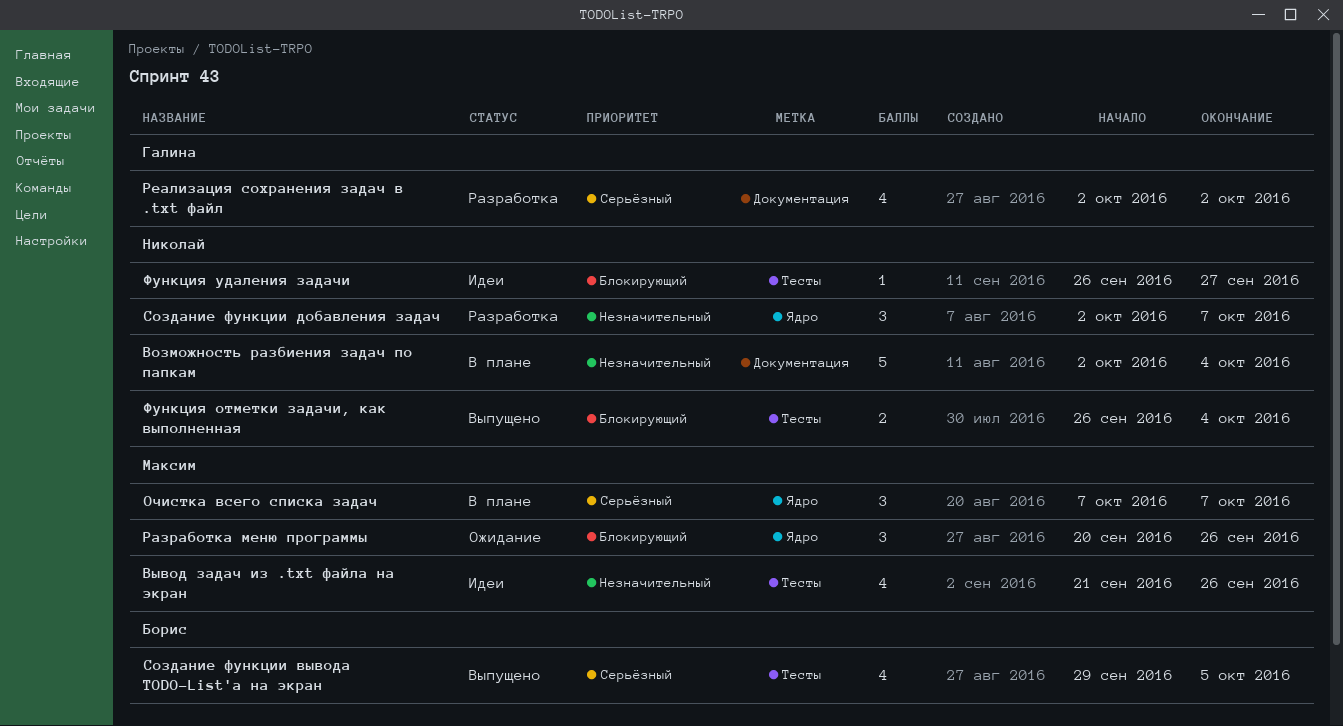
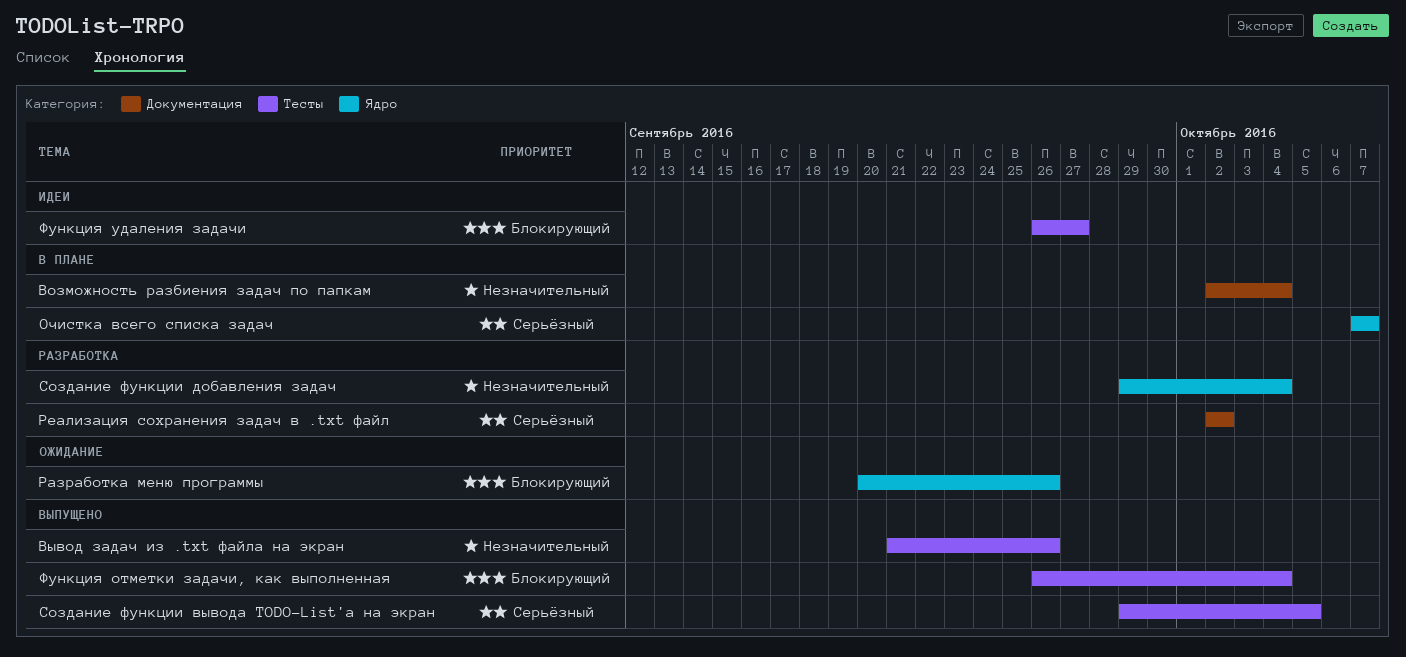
Вывод задач из .txt файла на экран, status: Идеи -> Выпущено
Создание функции добавления задач, start: Oct 2 -> Sep 29
Создание функции добавления задач, due: Oct 7 -> Oct 4

